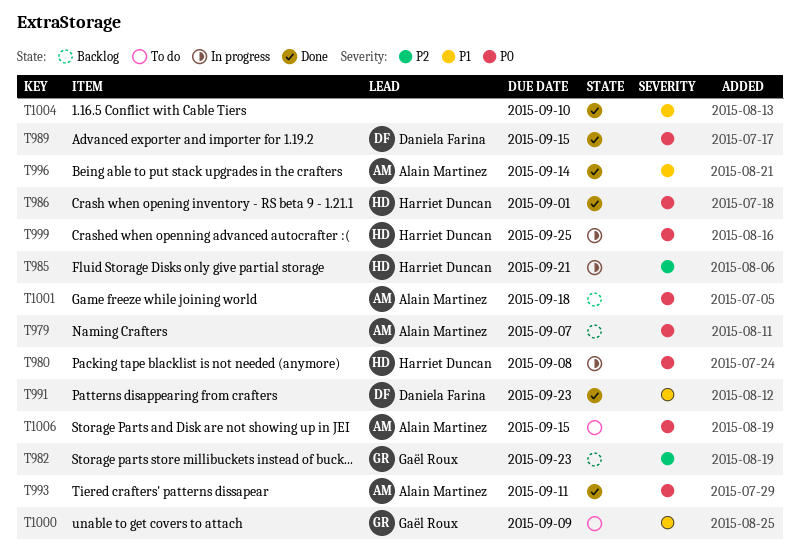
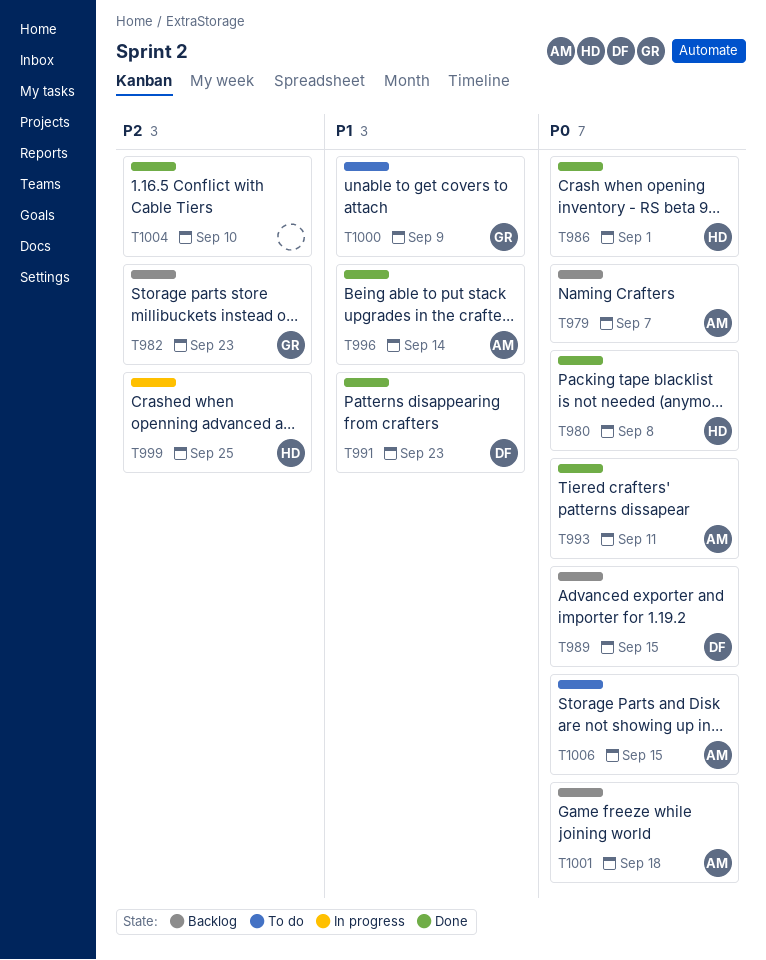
T980, status: In progress -> Done
T985: present -> none
T989, status: Done -> Backlog
T999, priority: P0 -> P2
T1004, priority: P1 -> P2

